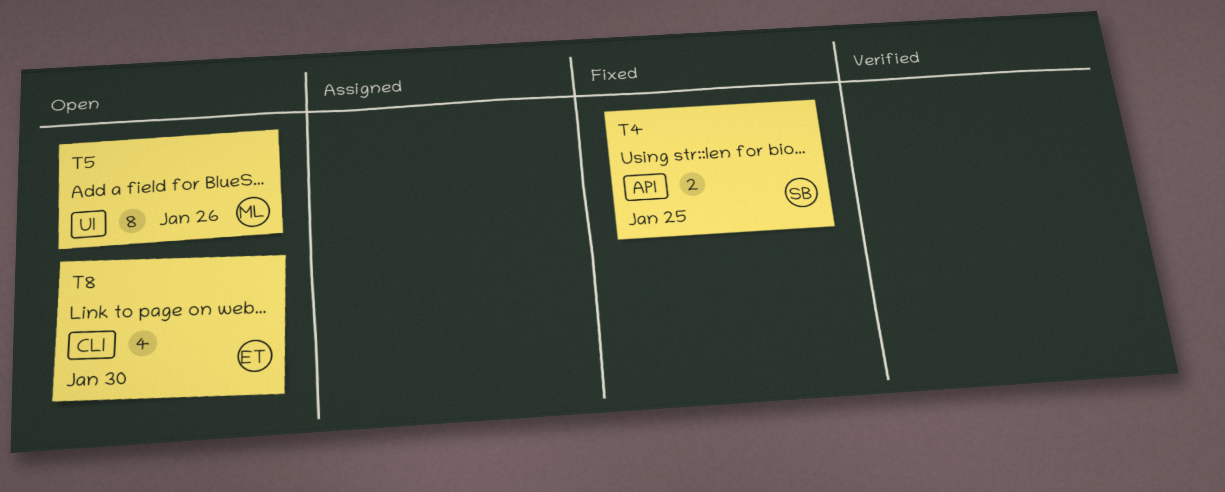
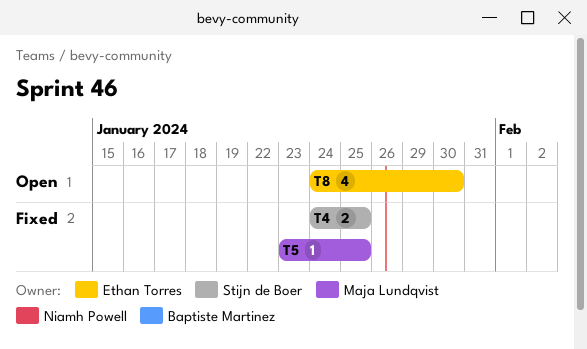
T5, status: Open -> Fixed
T5, estimate: 8 -> 1
T5, due: Jan 26 -> Jan 25

